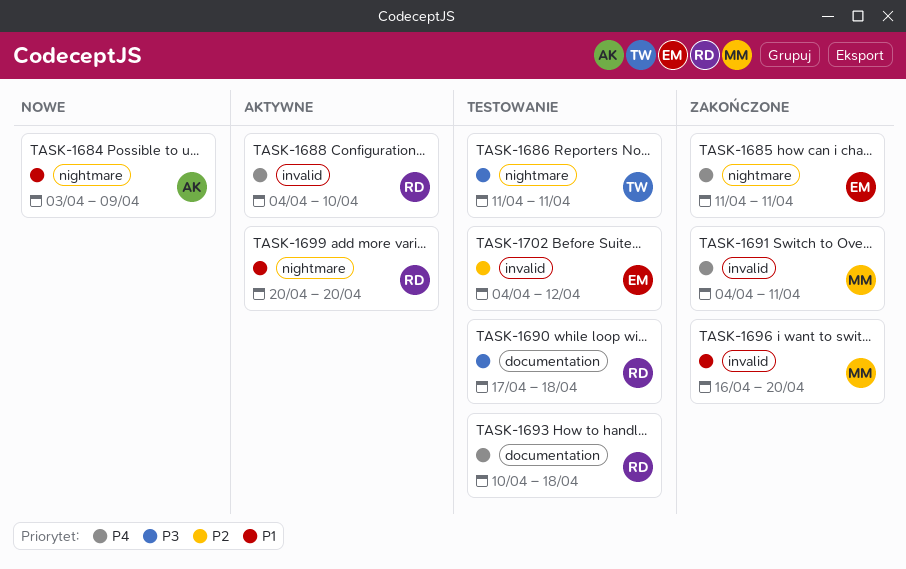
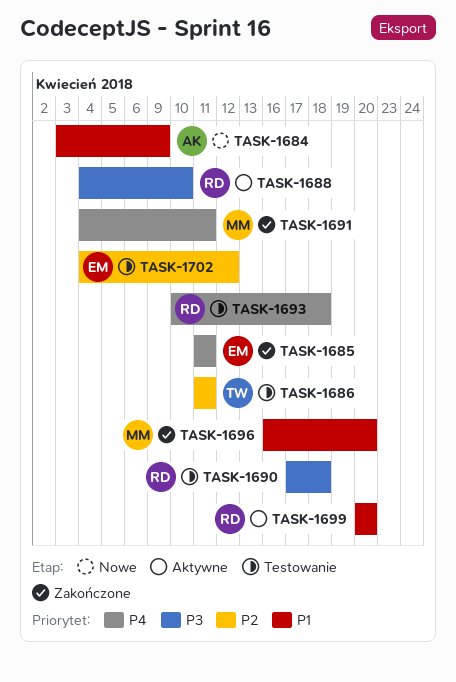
TASK-1686, priority: P3 -> P2
TASK-1688, priority: P4 -> P3

